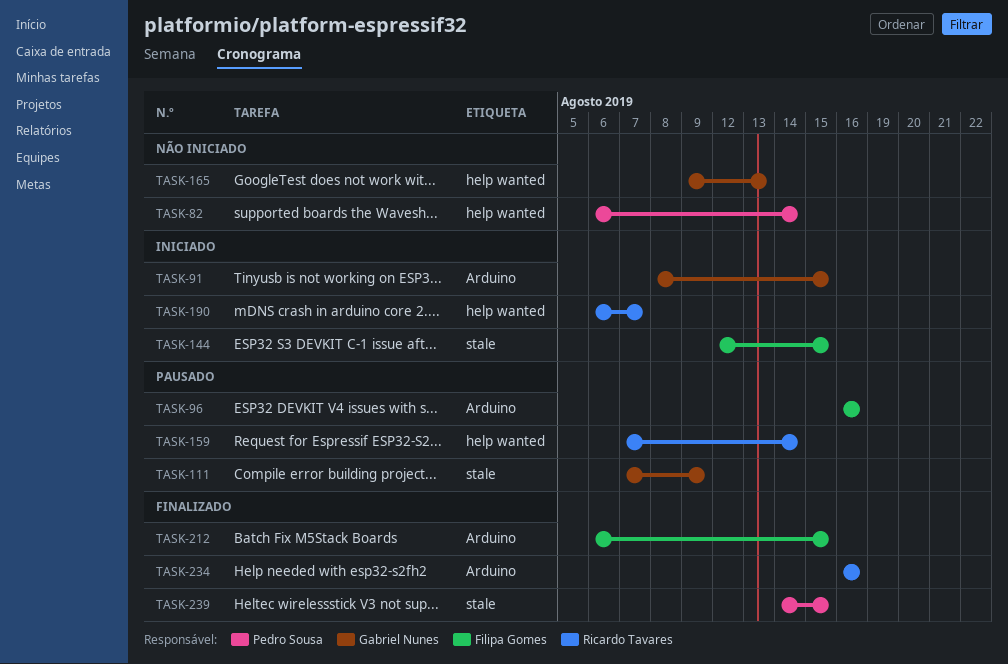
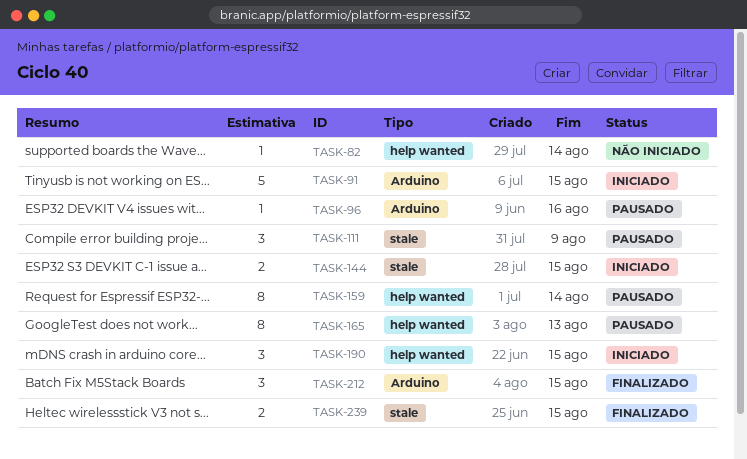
TASK-165, status: Não iniciado -> Pausado
TASK-190, due: Aug 7 -> Aug 15
TASK-234: present -> none

